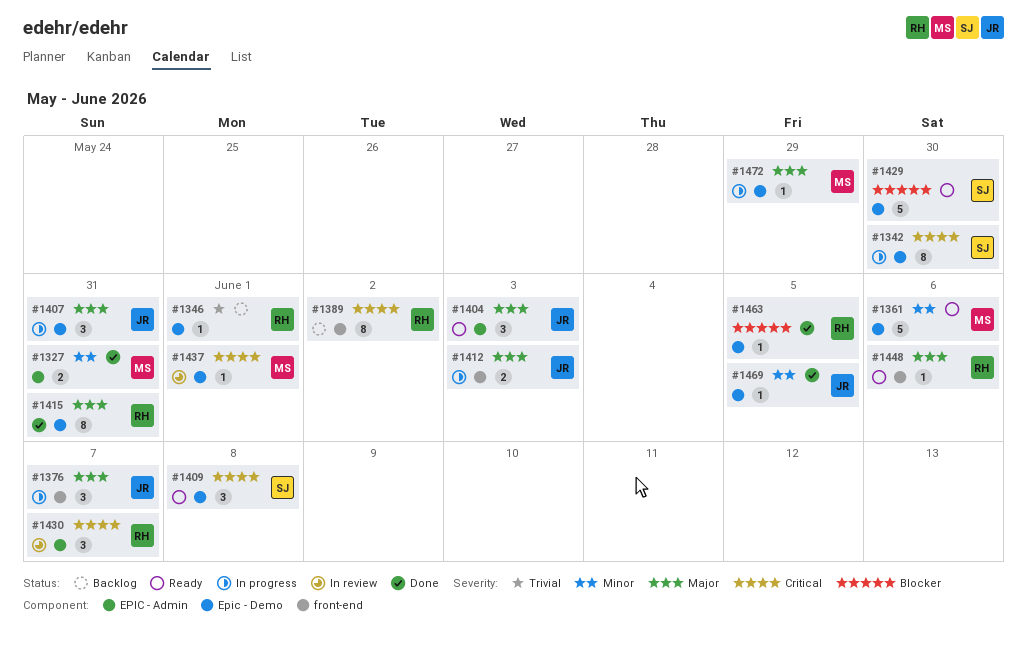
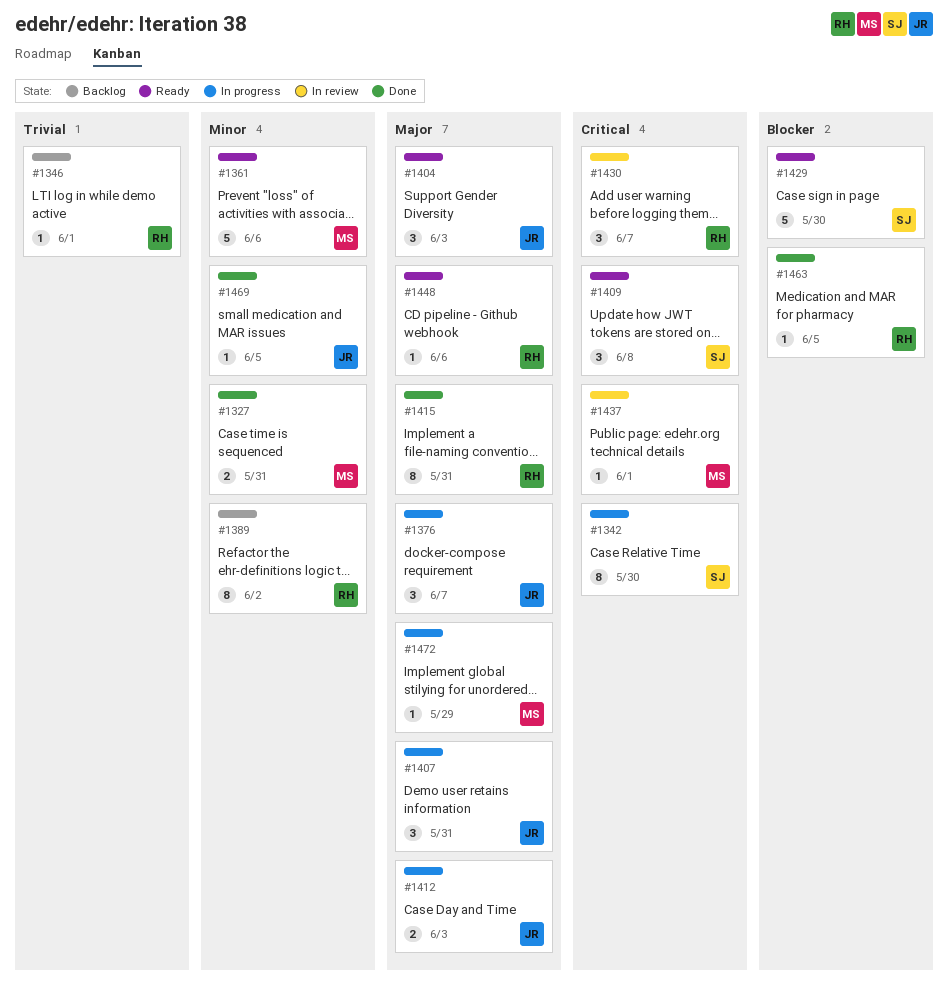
#1389, priority: Critical -> Minor

